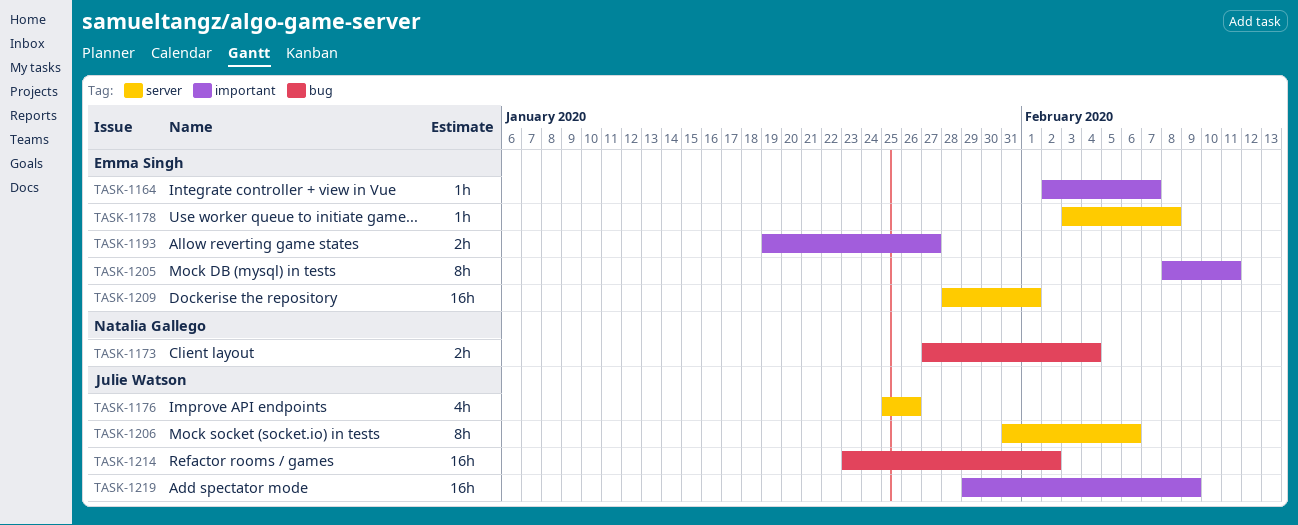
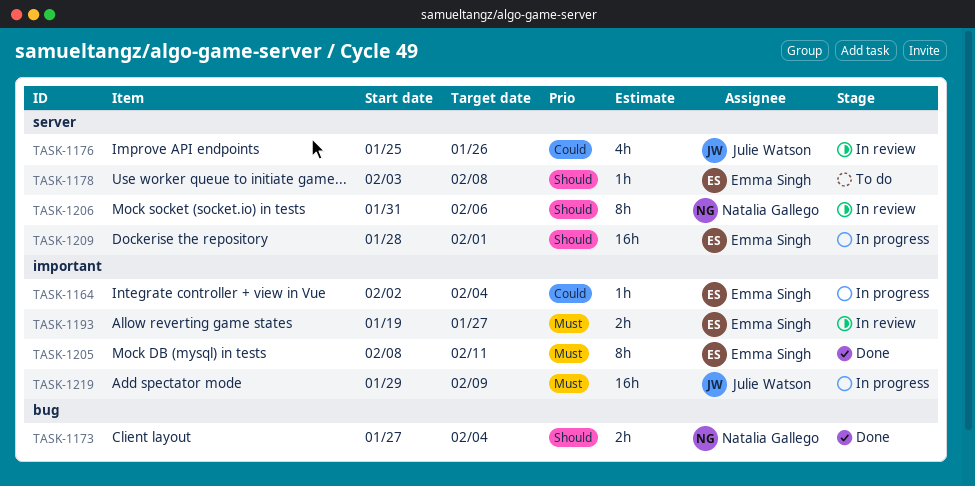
TASK-1164, due: Feb 7 -> Feb 4
TASK-1206, owner: Julie Watson -> Natalia Gallego
TASK-1214: present -> none

